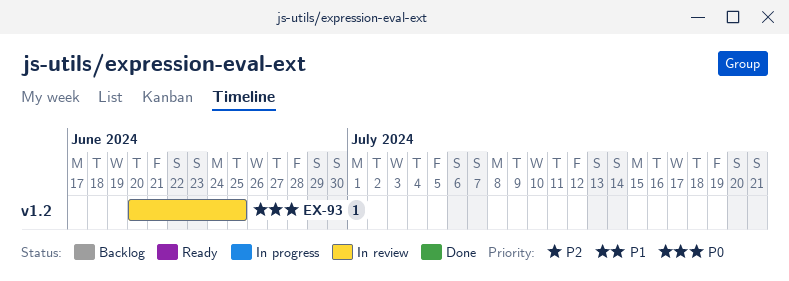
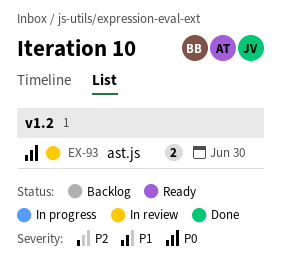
EX-93, estimate: 1 -> 2
EX-93, due: Jun 25 -> Jun 30

